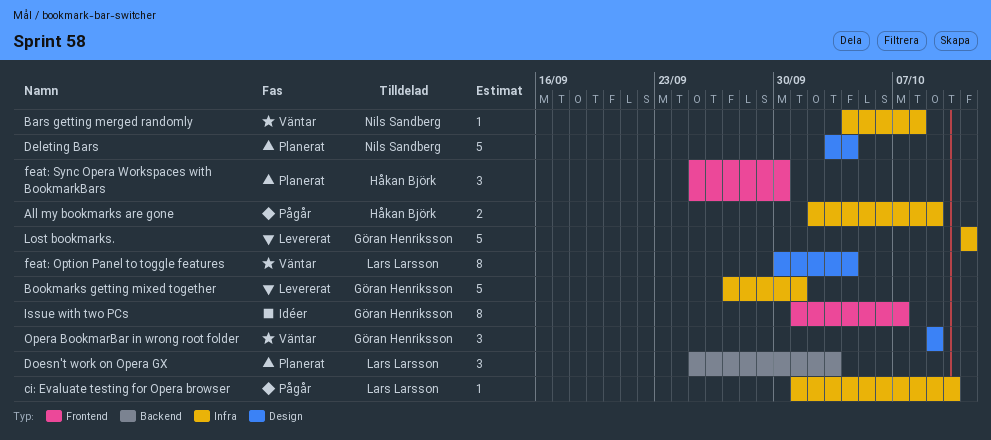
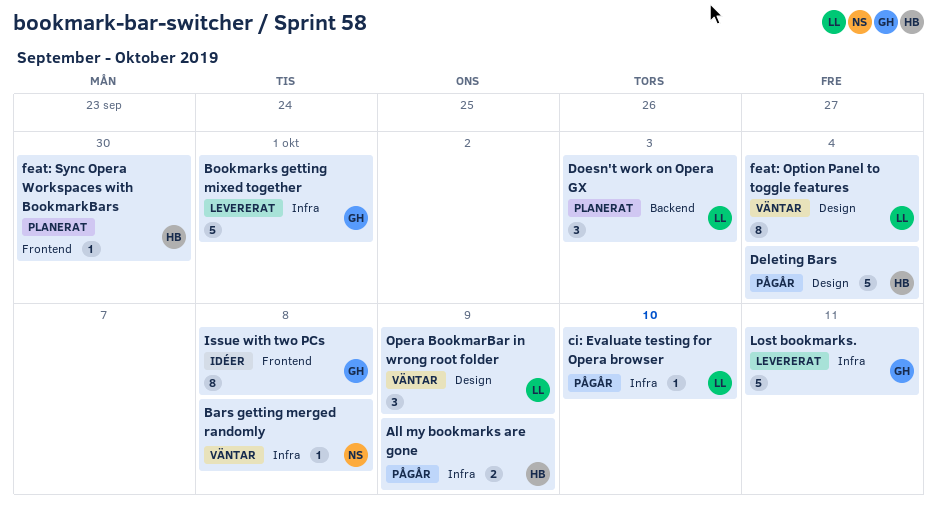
Deleting Bars, status: Planerat -> Pågår
Deleting Bars, owner: Nils Sandberg -> Håkan Björk
feat: Sync Opera Workspaces with BookmarkBars, estimate: 3 -> 1
Issue with two PCs, due: Oct 7 -> Oct 8
Opera BookmarBar in wrong root folder, owner: Göran Henriksson -> Lars Larsson

